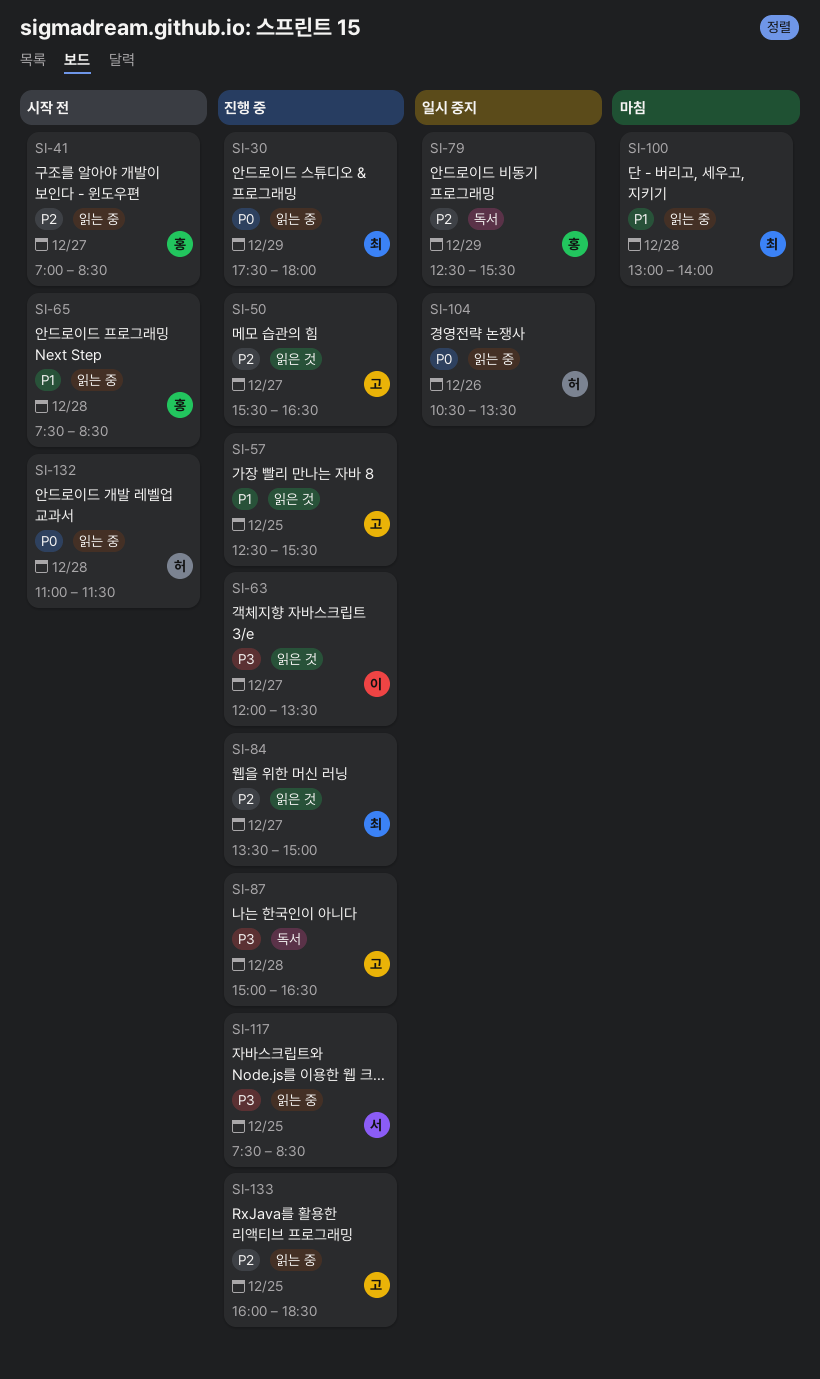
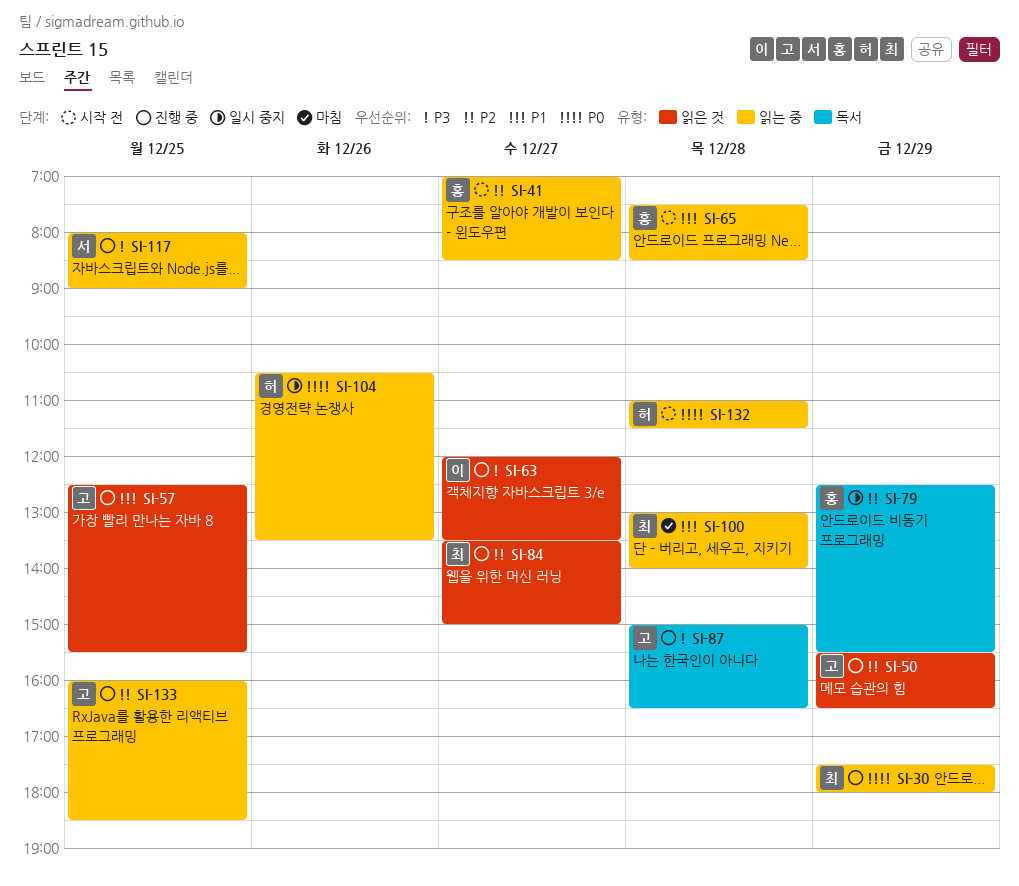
SI-50, day: Dec 27 -> Dec 29
SI-117, begins: 07:30 -> 08:00
SI-117, ends: 08:30 -> 09:00

